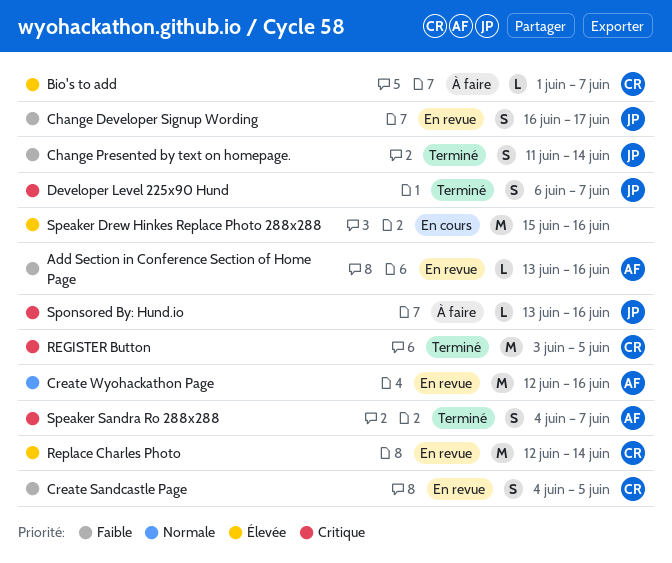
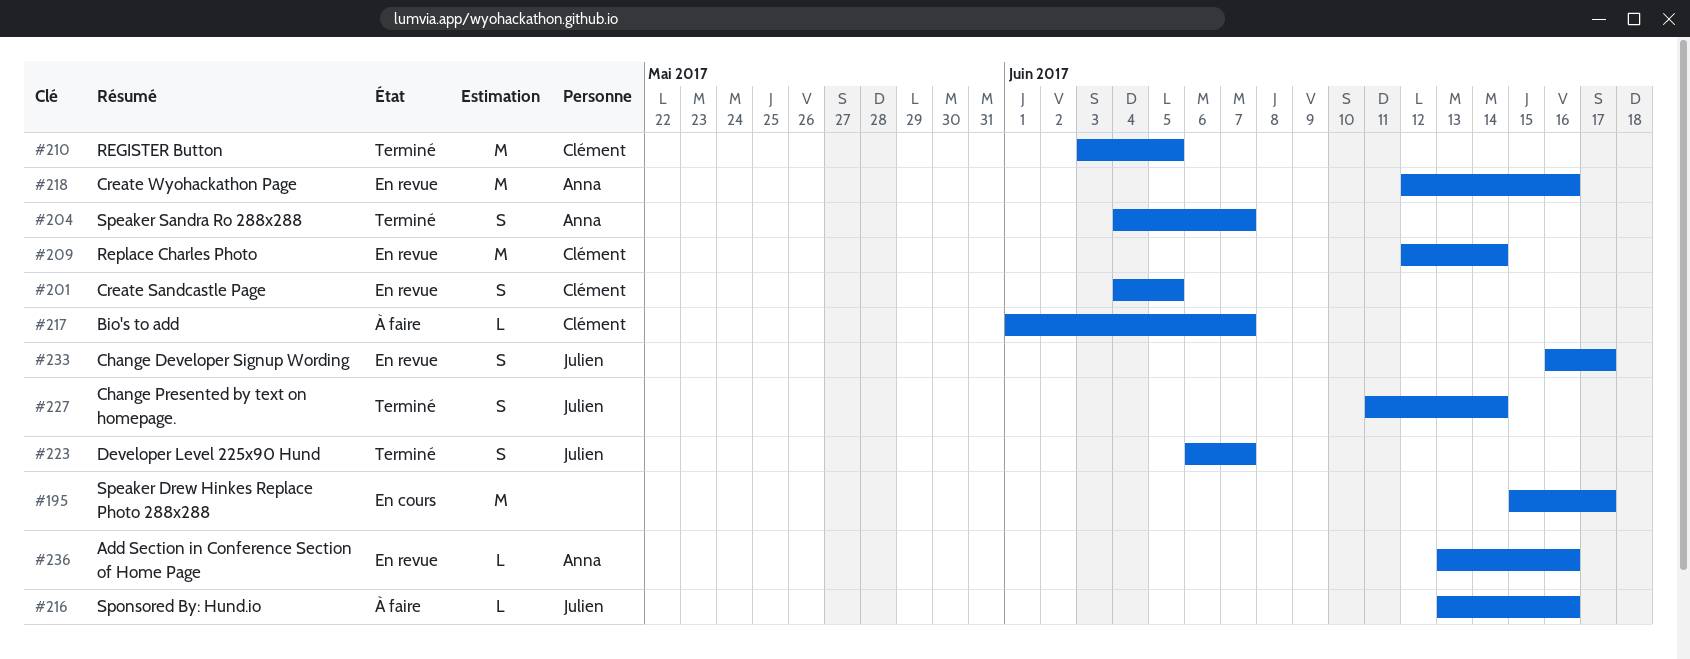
Speaker Drew Hinkes Replace Photo 288x288, due: Jun 16 -> Jun 17

